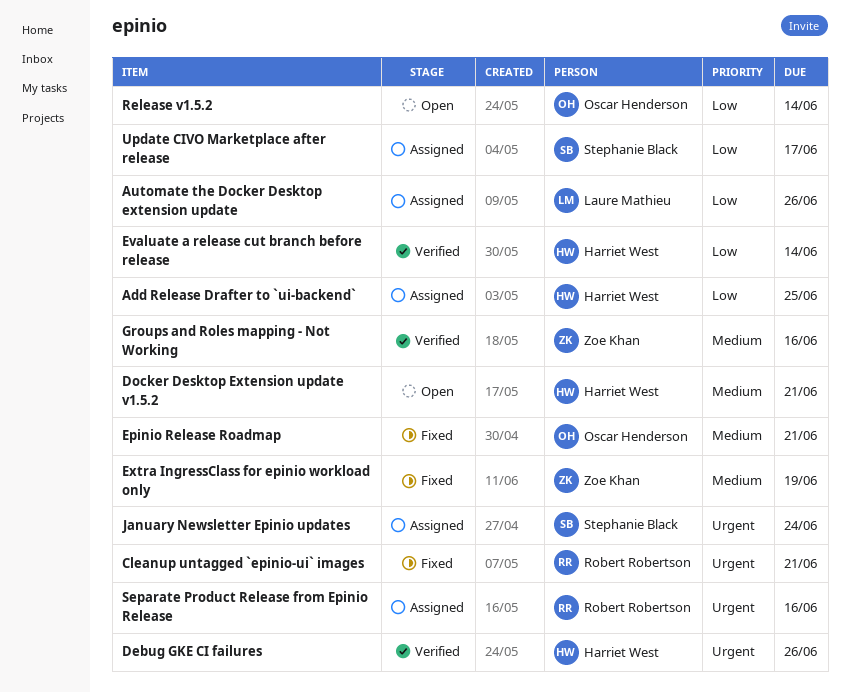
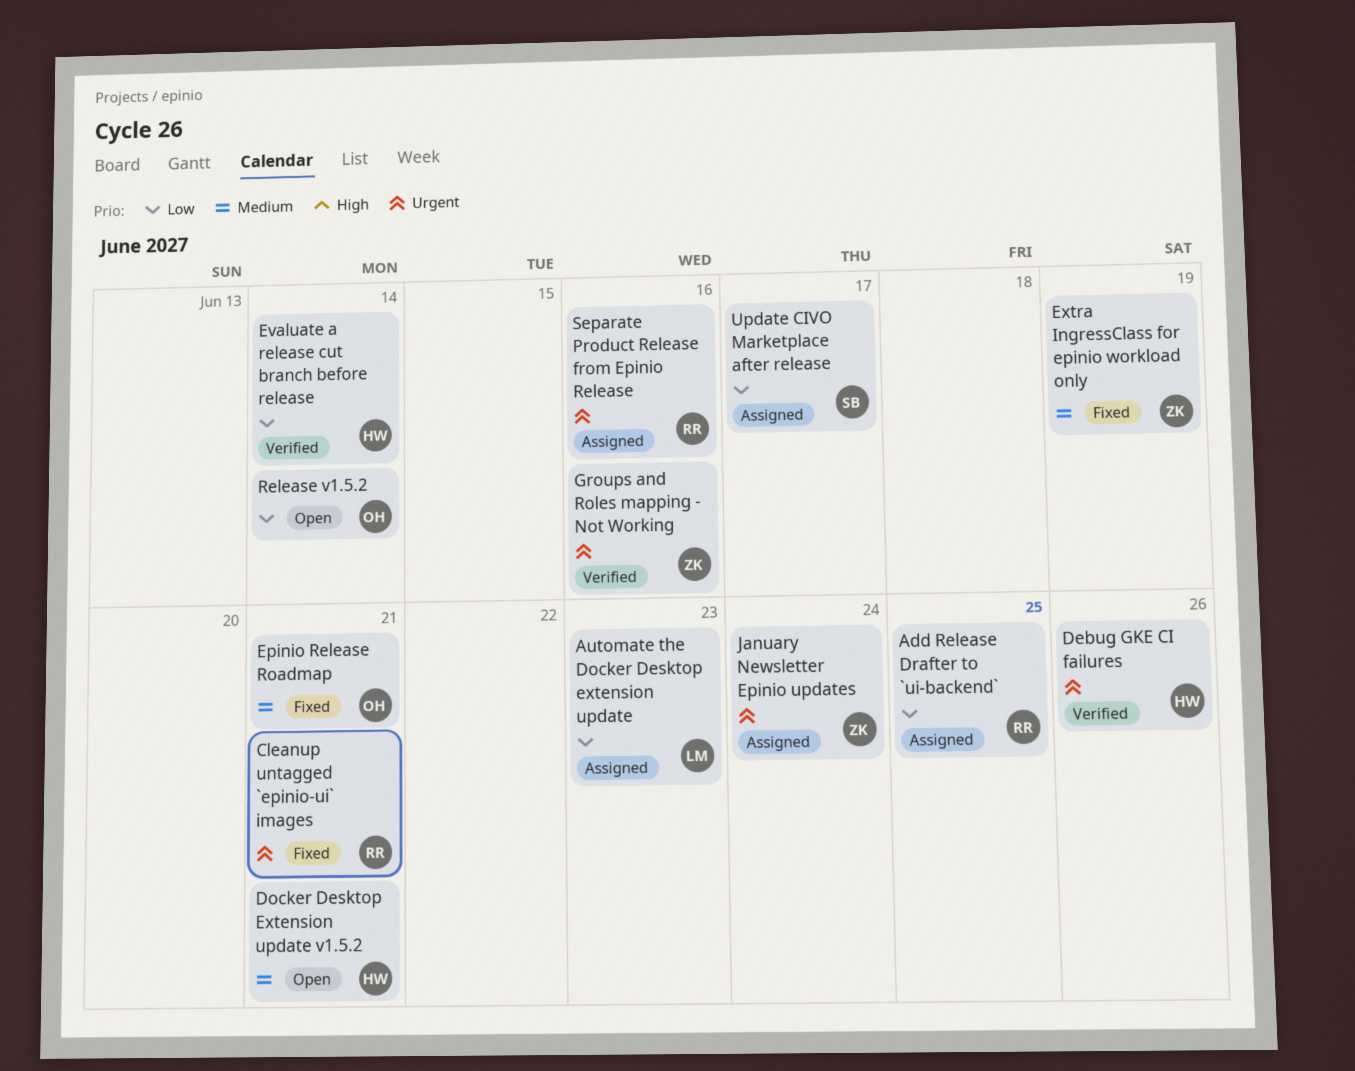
Add Release Drafter to `ui-backend`, owner: Harriet West -> Robert Robertson
Automate the Docker Desktop extension update, due: Jun 26 -> Jun 23
Groups and Roles mapping - Not Working, priority: Medium -> Urgent
January Newsletter Epinio updates, owner: Stephanie Black -> Zoe Khan

